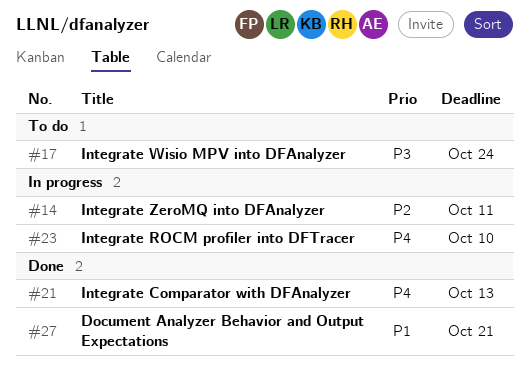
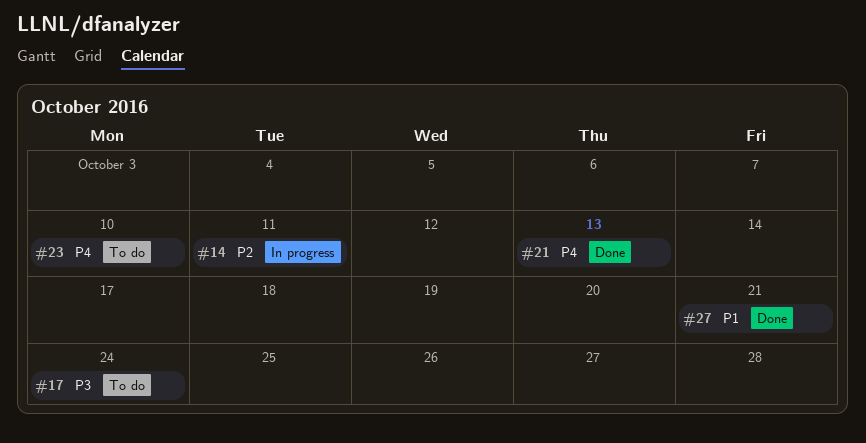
#23, status: In progress -> To do

